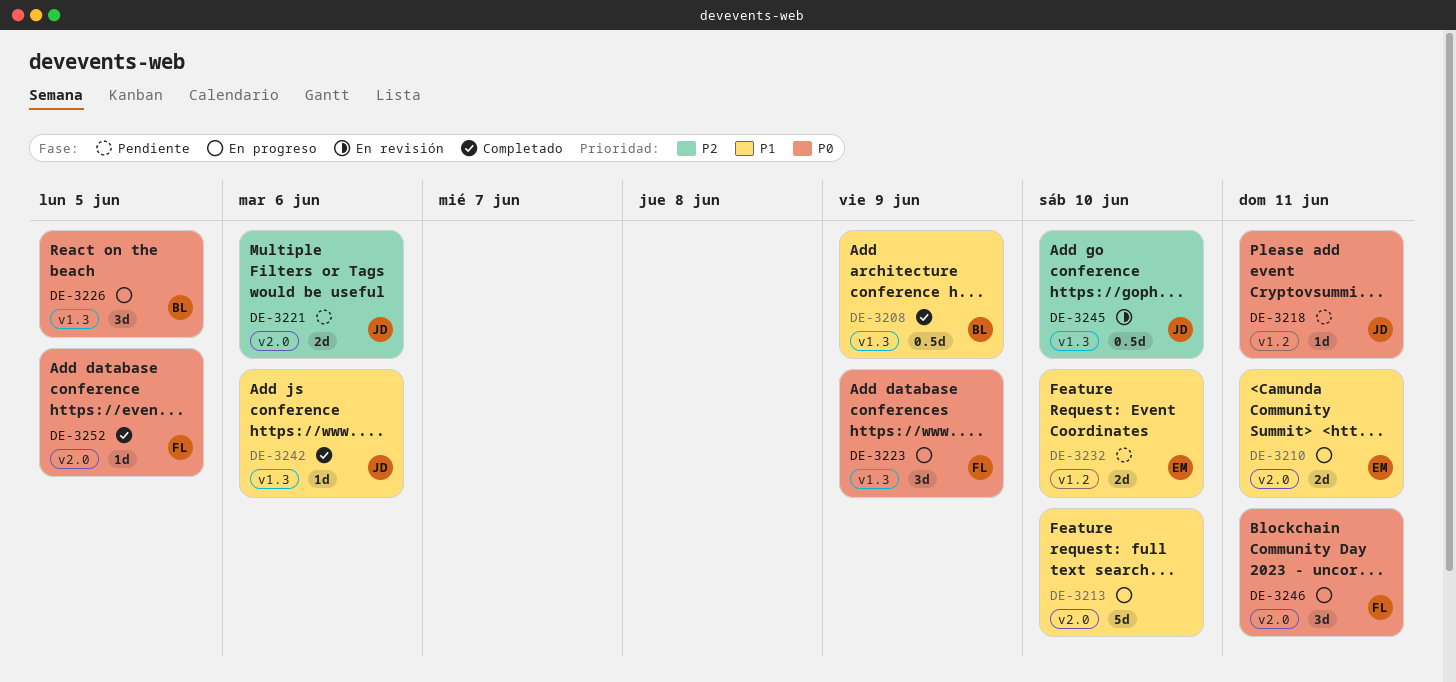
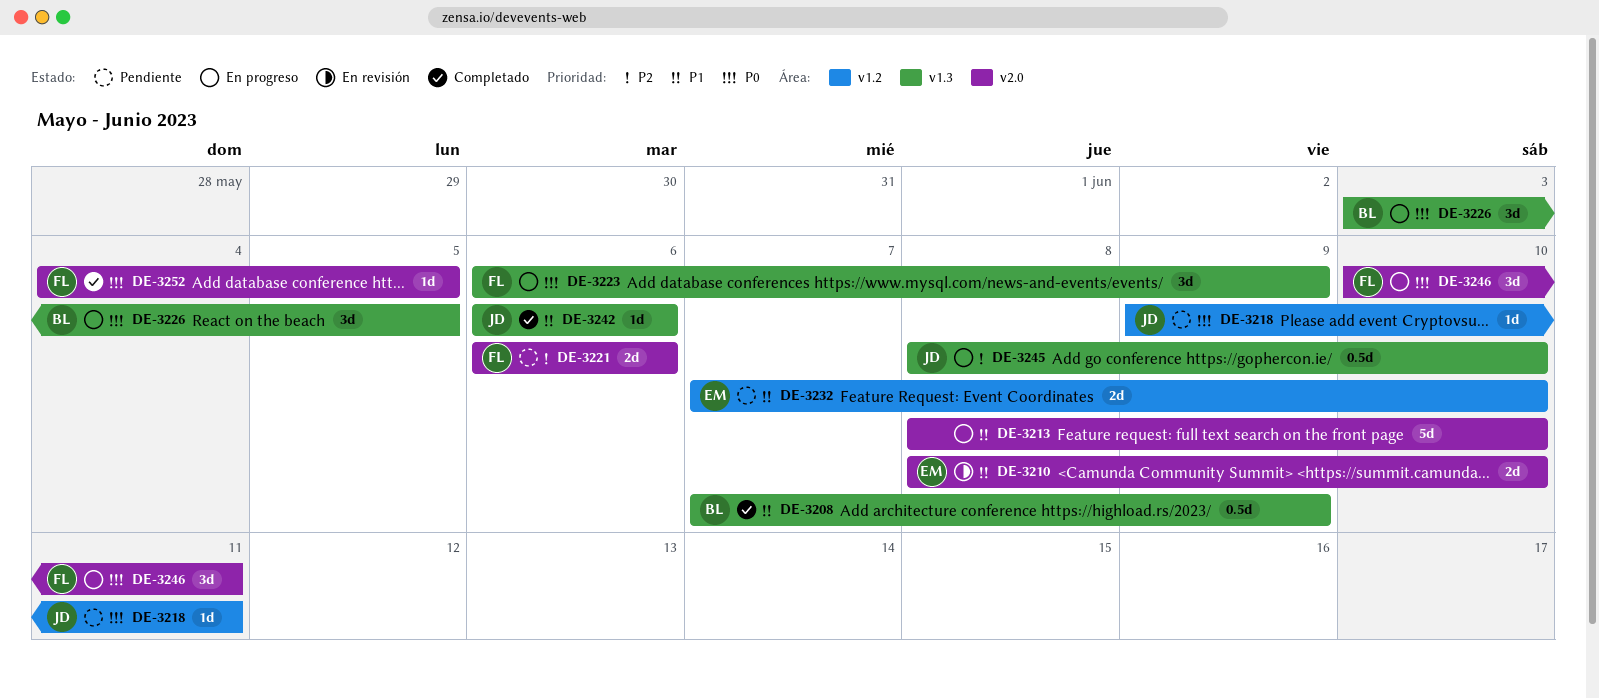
DE-3210, status: En progreso -> En revisión
DE-3210, due: Jun 11 -> Jun 10
DE-3221, owner: JD -> FL
DE-3245, status: En revisión -> En progreso

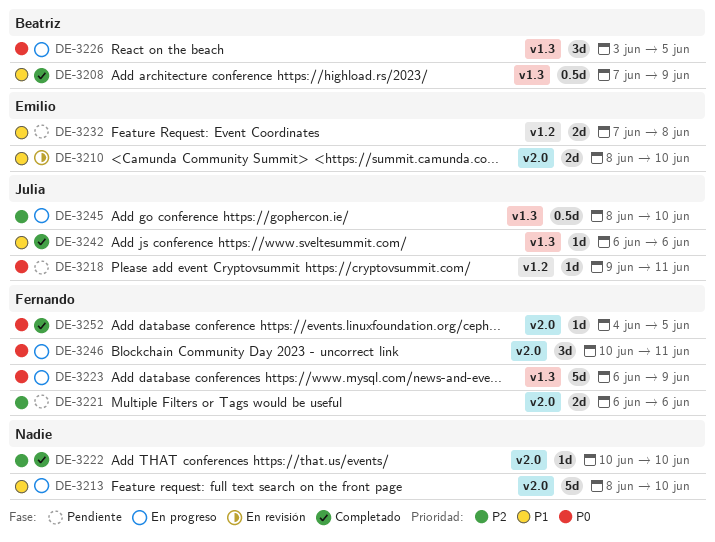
DE-3222: none -> present
DE-3223, estimate: 3d -> 5d
DE-3232, due: Jun 10 -> Jun 8

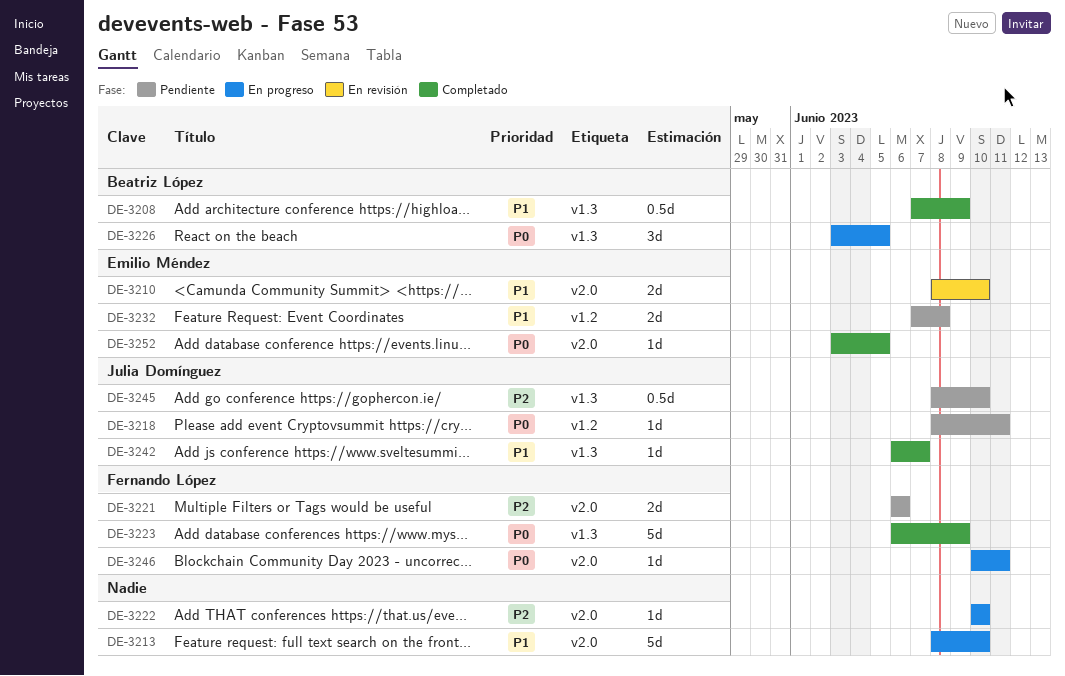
DE-3218, start: Jun 9 -> Jun 8
DE-3222, status: Completado -> En progreso
DE-3223, status: En progreso -> Completado
DE-3242, due: Jun 6 -> Jun 7
DE-3245, status: En progreso -> Pendiente
DE-3246, estimate: 3d -> 1d
DE-3252, owner: Fernando López -> Emilio Méndez
DE-3252, start: Jun 4 -> Jun 3

